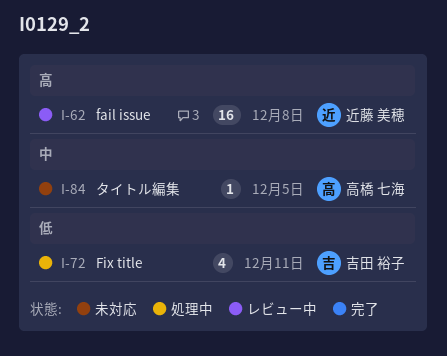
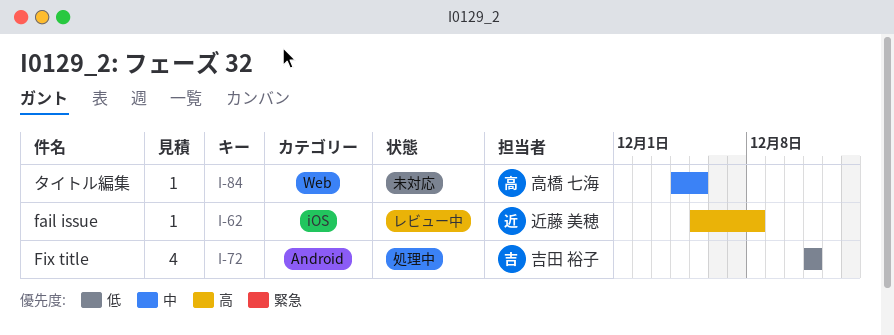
I-62, estimate: 16 -> 1

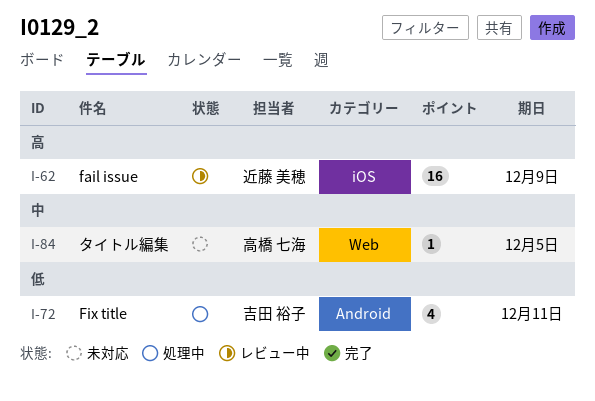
I-62, estimate: 1 -> 16
I-62, due: Dec 8 -> Dec 9

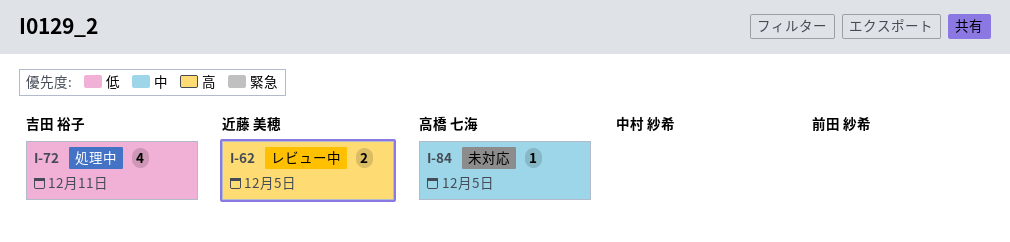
I-62, estimate: 16 -> 2
I-62, due: Dec 9 -> Dec 5

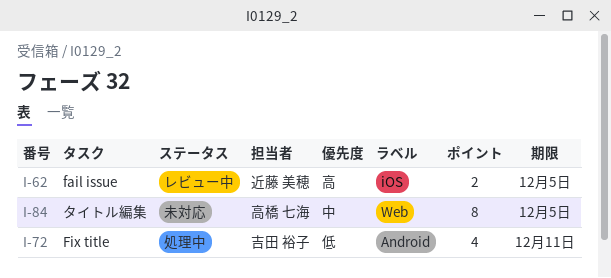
I-84, estimate: 1 -> 8

